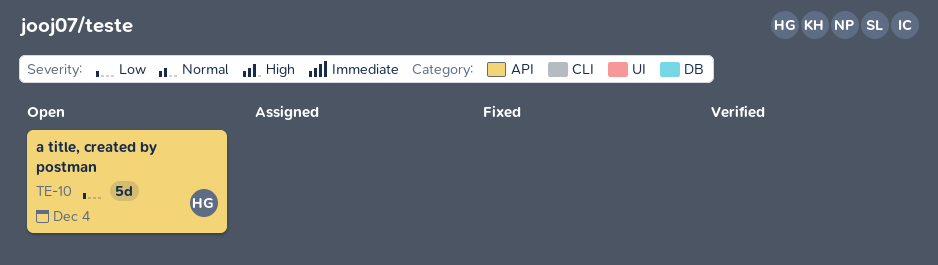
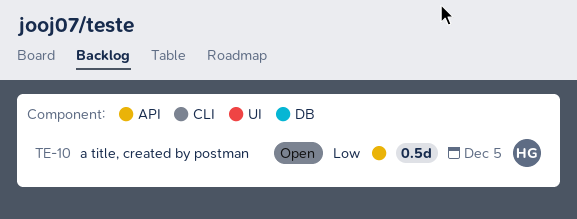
TE-10, estimate: 5d -> 0.5d
TE-10, due: Dec 4 -> Dec 5

